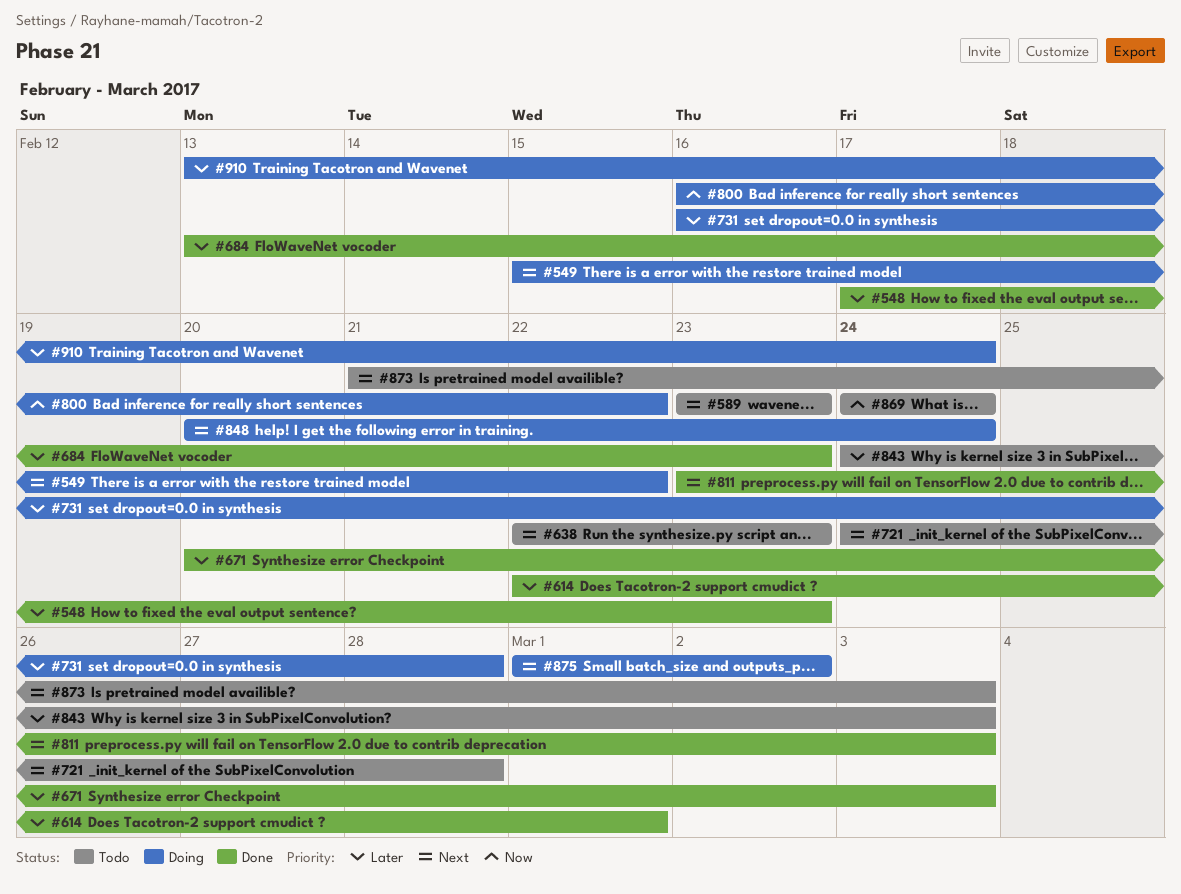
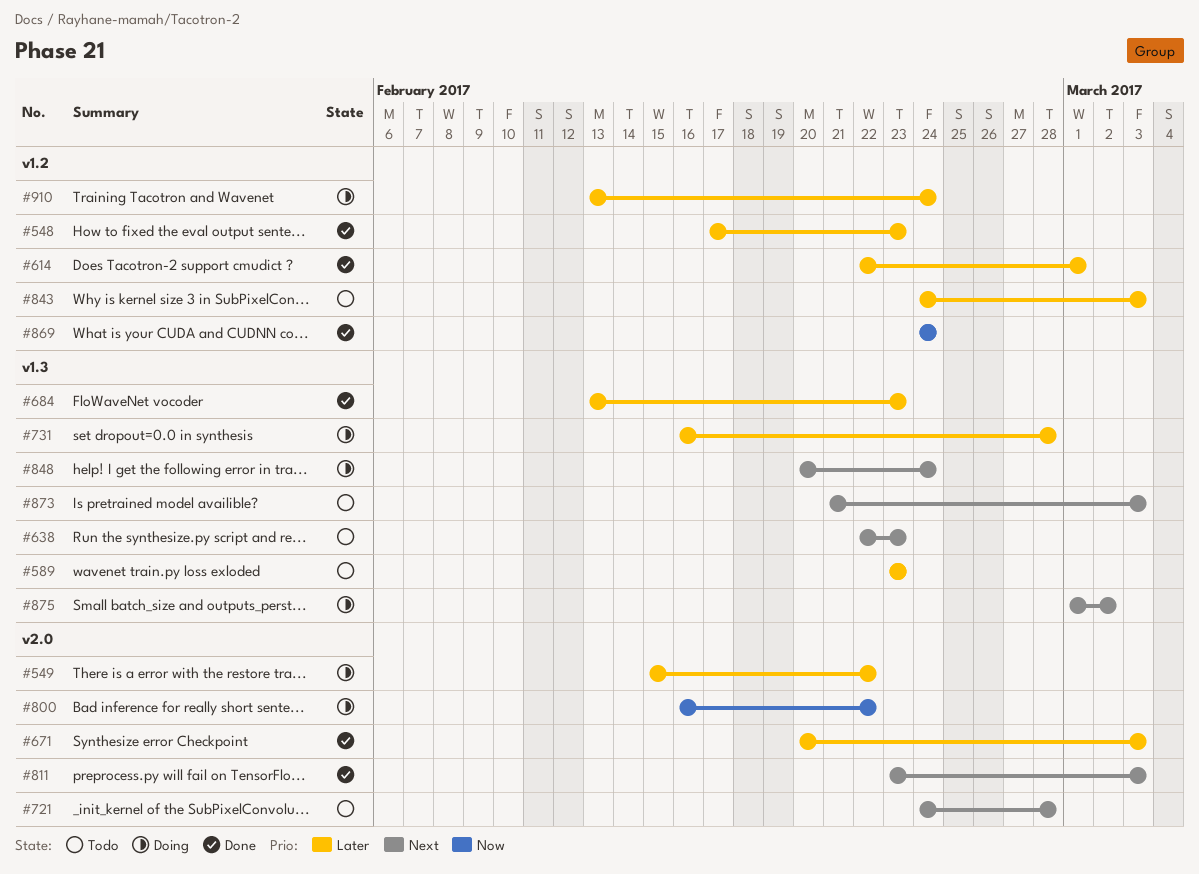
#549, priority: Next -> Later
#589, priority: Next -> Later
#869, status: Todo -> Done

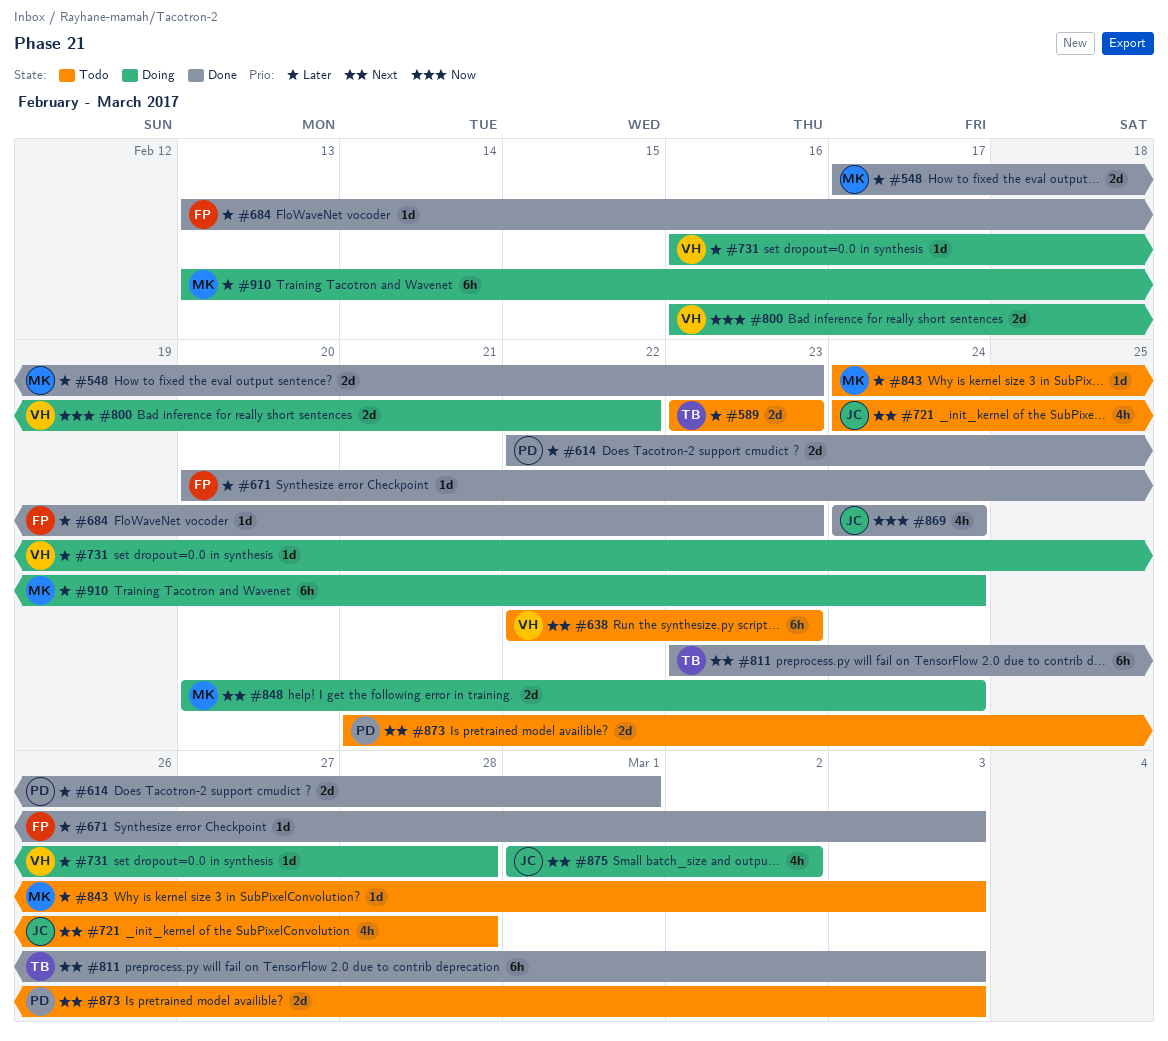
#549: present -> none

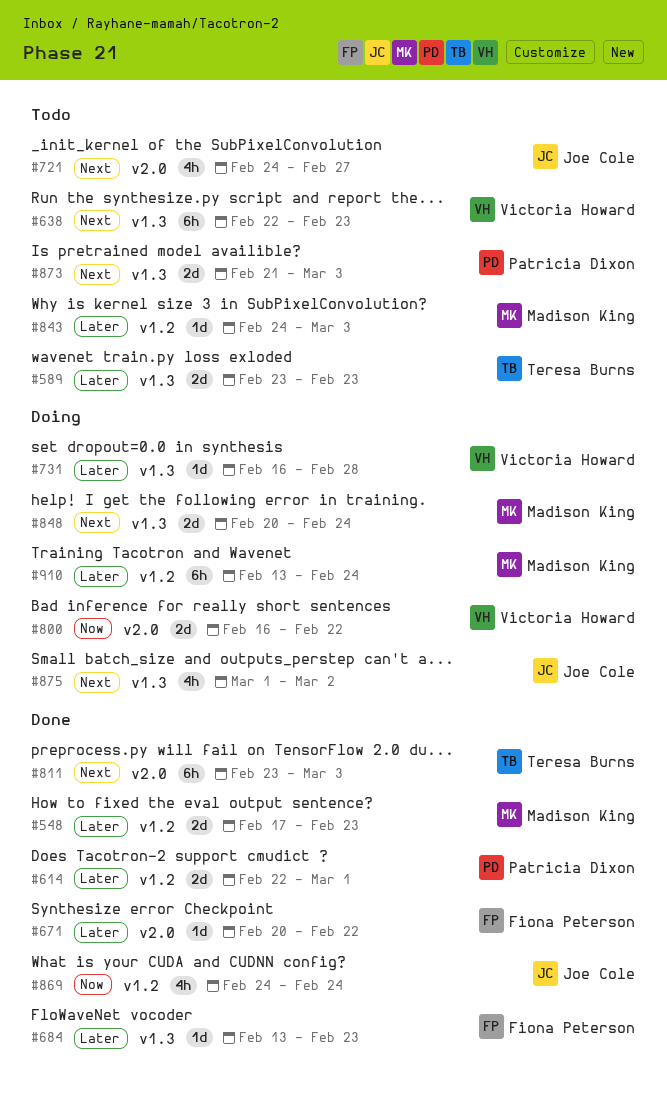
#671, due: Mar 3 -> Feb 22
#721, due: Feb 28 -> Feb 27

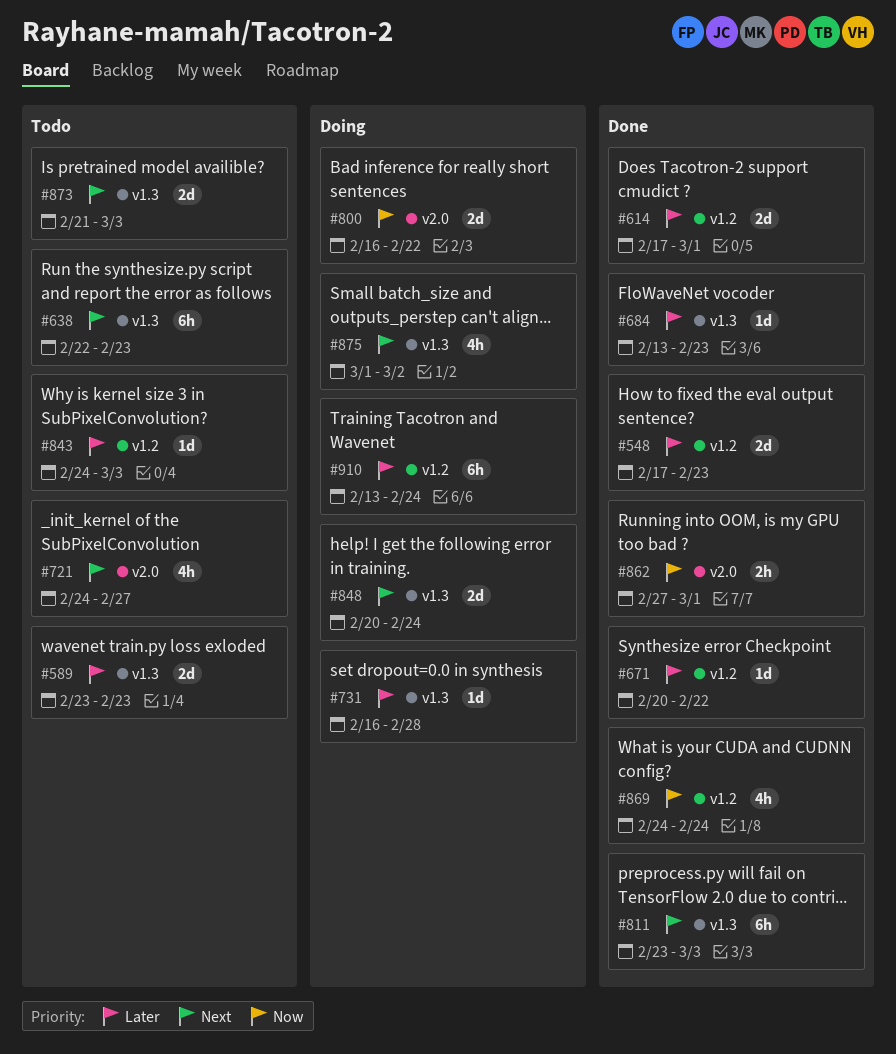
#614, start: Feb 22 -> Feb 17
#671, label: v2.0 -> v1.2
#811, label: v2.0 -> v1.3
#862: none -> present

